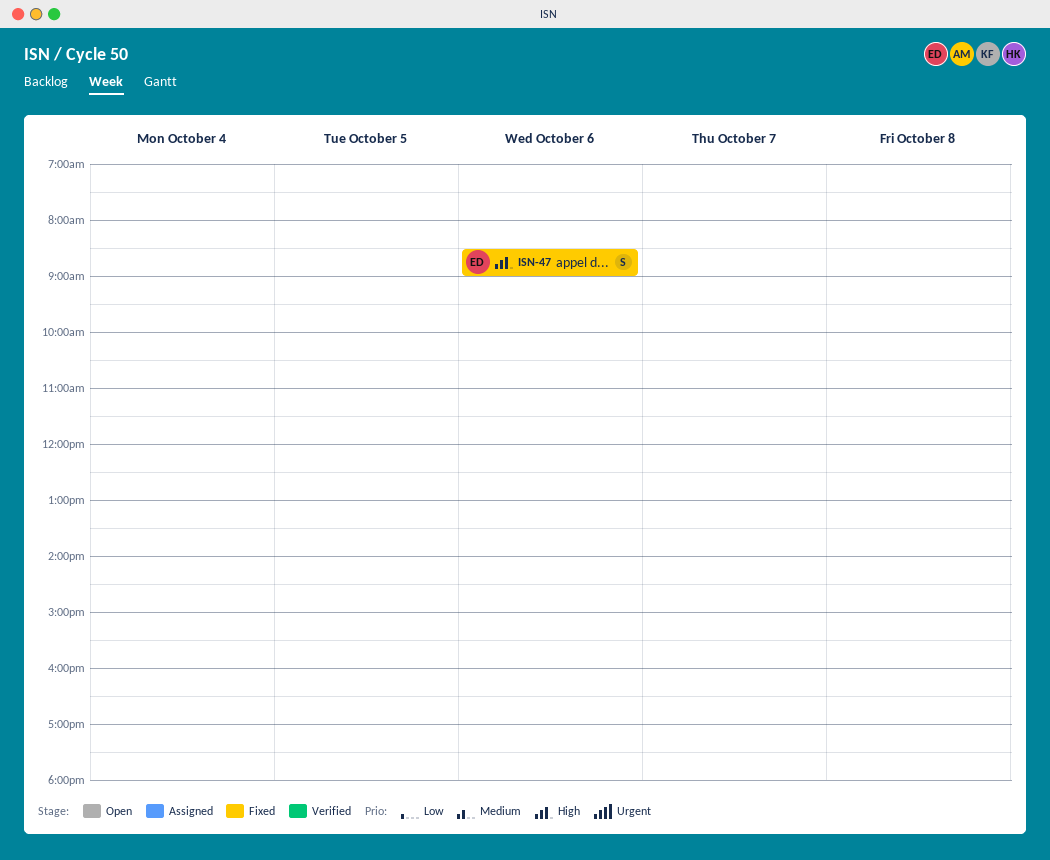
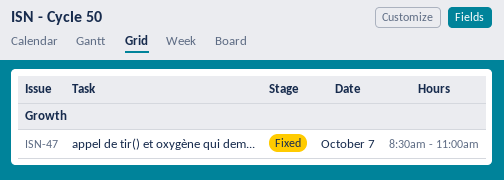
ISN-47, day: Oct 6 -> Oct 7
ISN-47, ends: 09:00 -> 11:00

